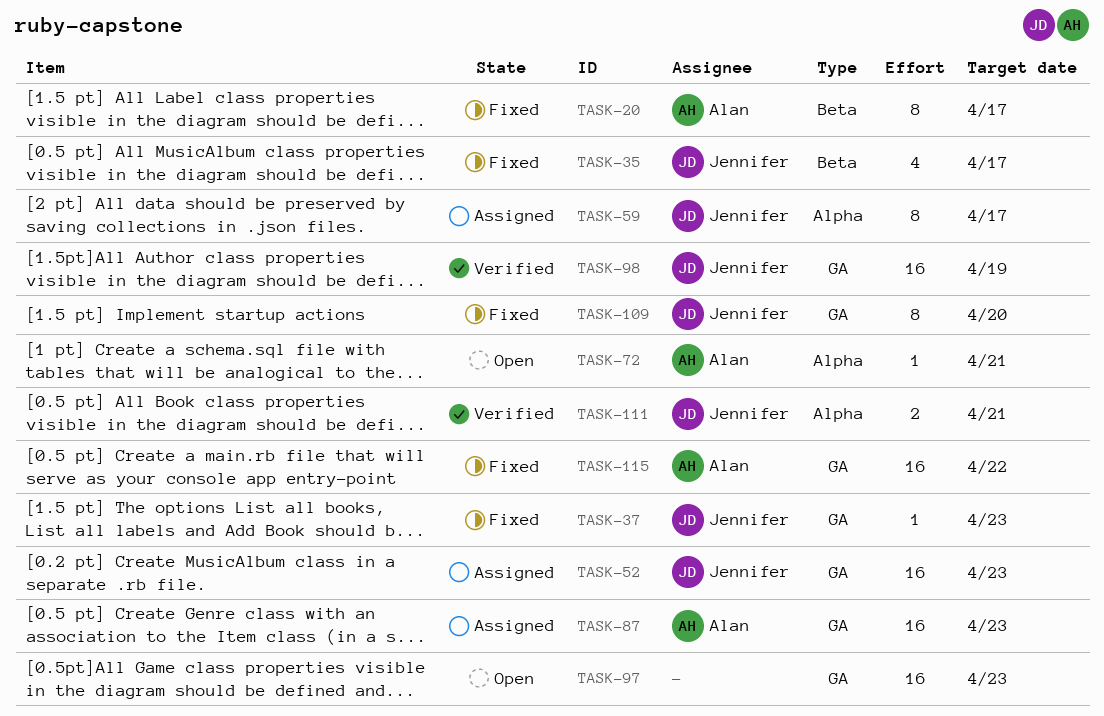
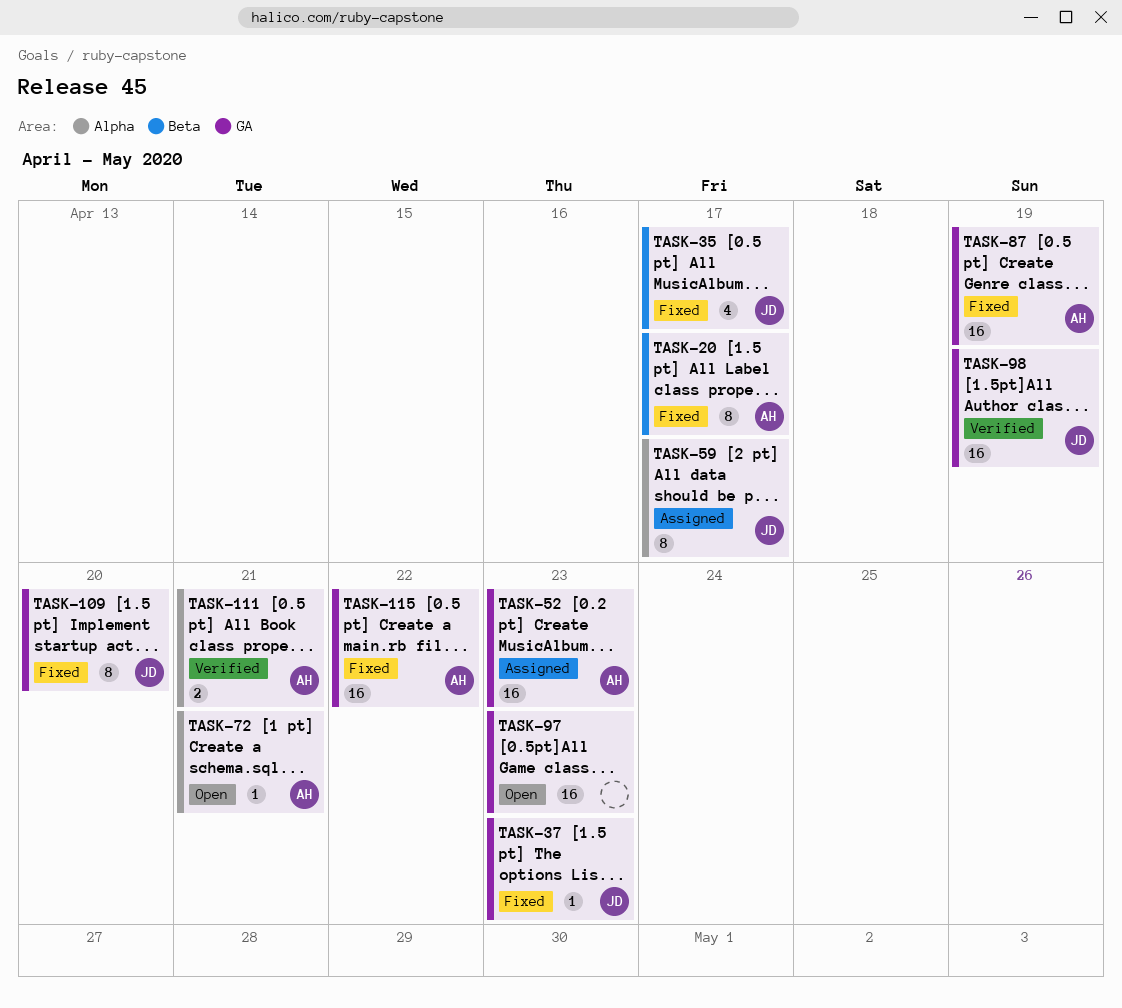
TASK-52, owner: Jennifer -> Alan
TASK-87, status: Assigned -> Fixed
TASK-87, due: Apr 23 -> Apr 19
TASK-111, owner: Jennifer -> Alan

